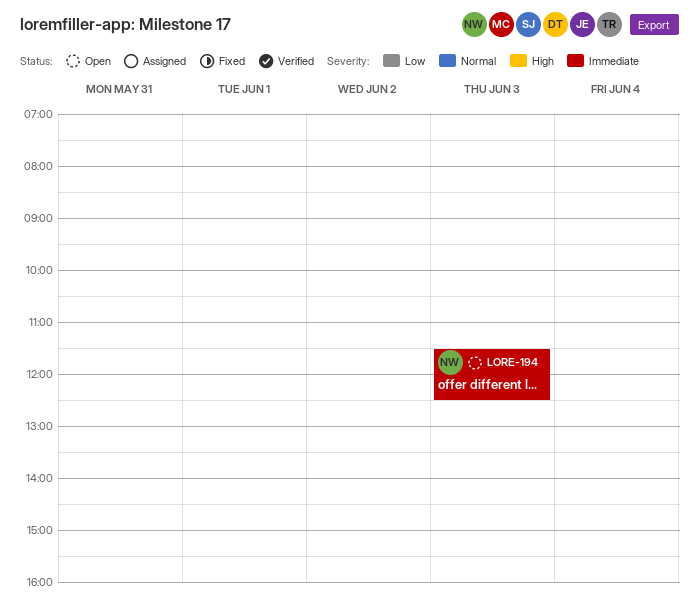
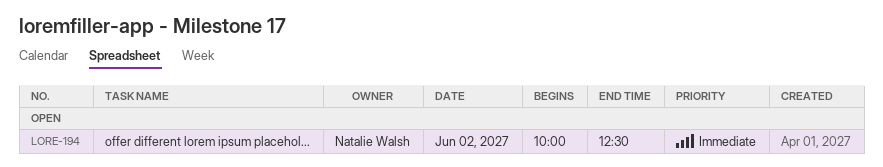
LORE-194, day: Jun 3 -> Jun 2
LORE-194, begins: 11:30 -> 10:00

